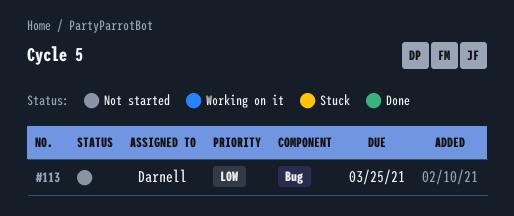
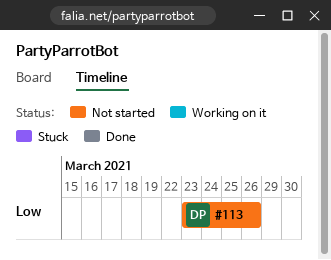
#113, due: Mar 25 -> Mar 26

